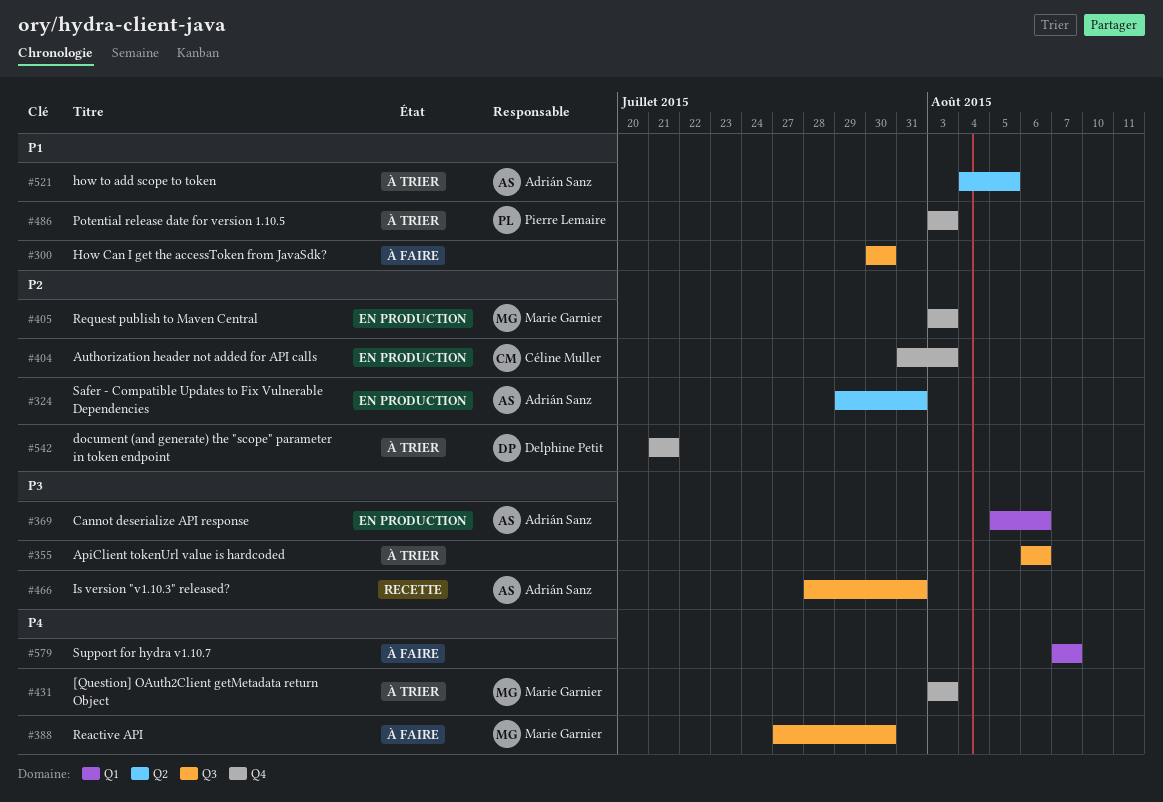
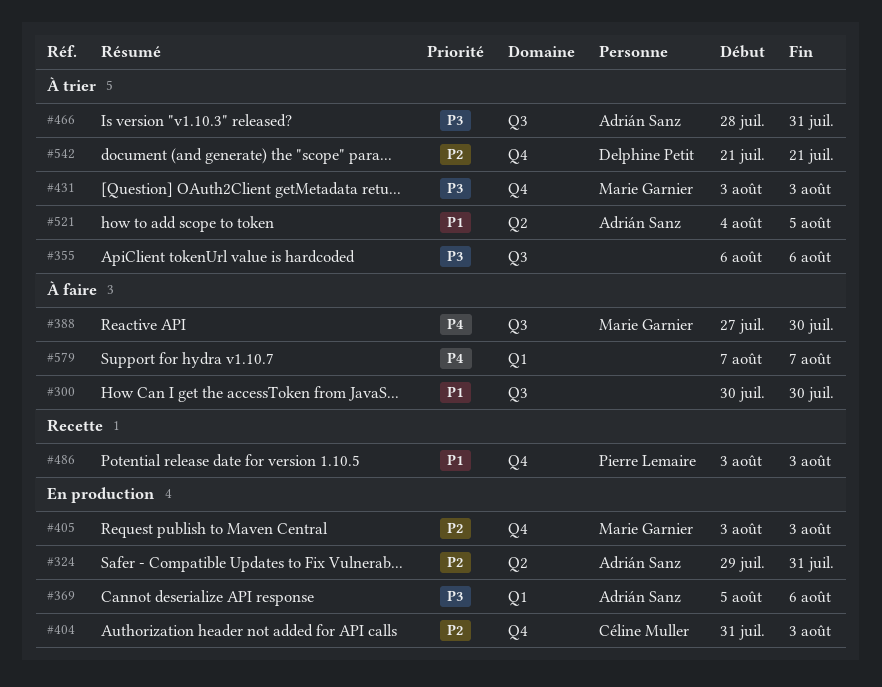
#431, priority: P4 -> P3
#466, status: Recette -> À trier
#486, status: À trier -> Recette

